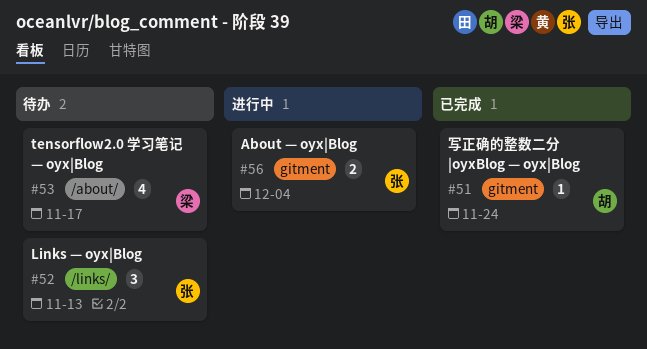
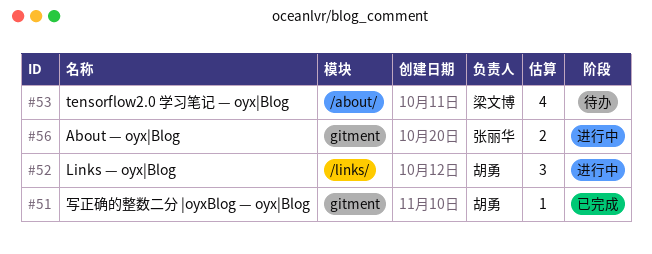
#52, status: 待办 -> 进行中
#52, owner: 张丽华 -> 胡勇

